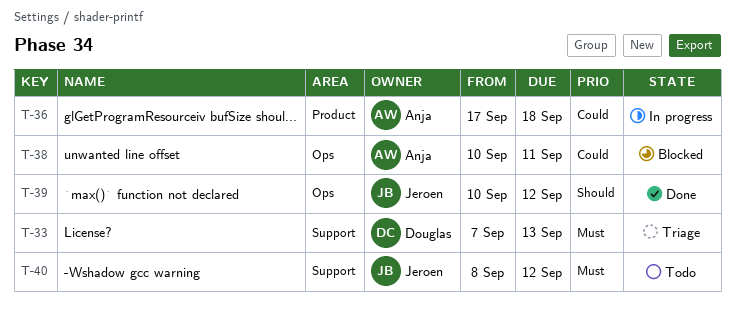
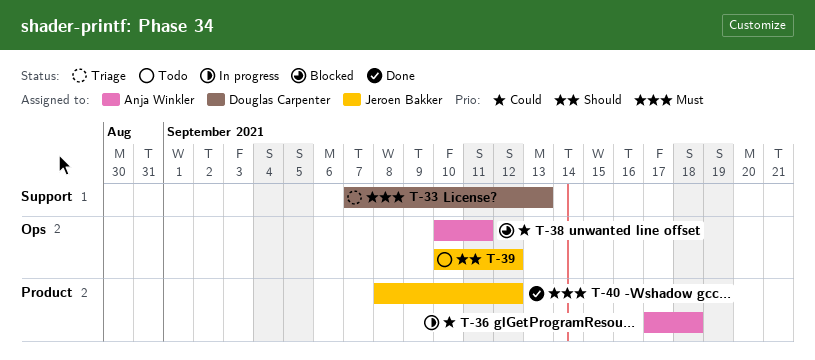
T-39, status: Done -> Todo
T-40, status: Todo -> Done
T-40, label: Support -> Product

